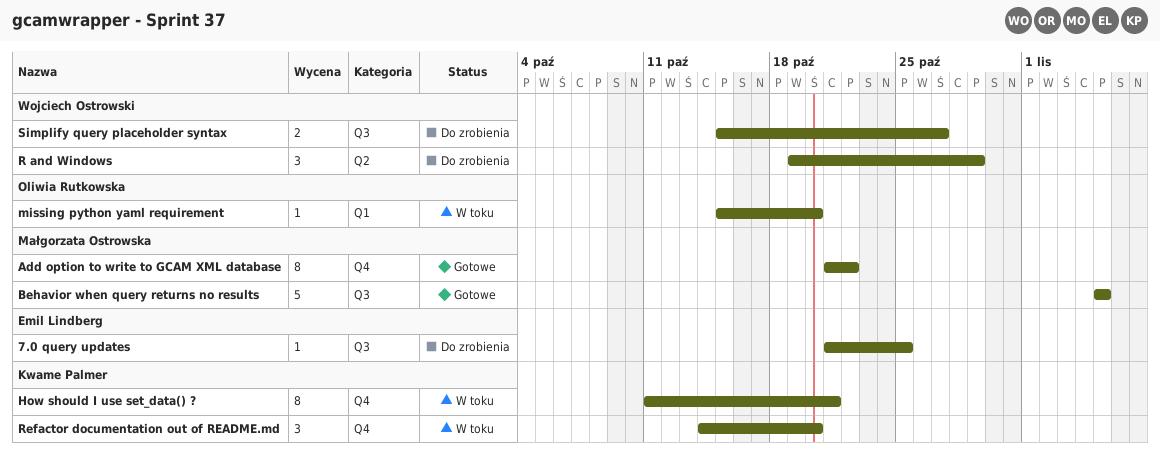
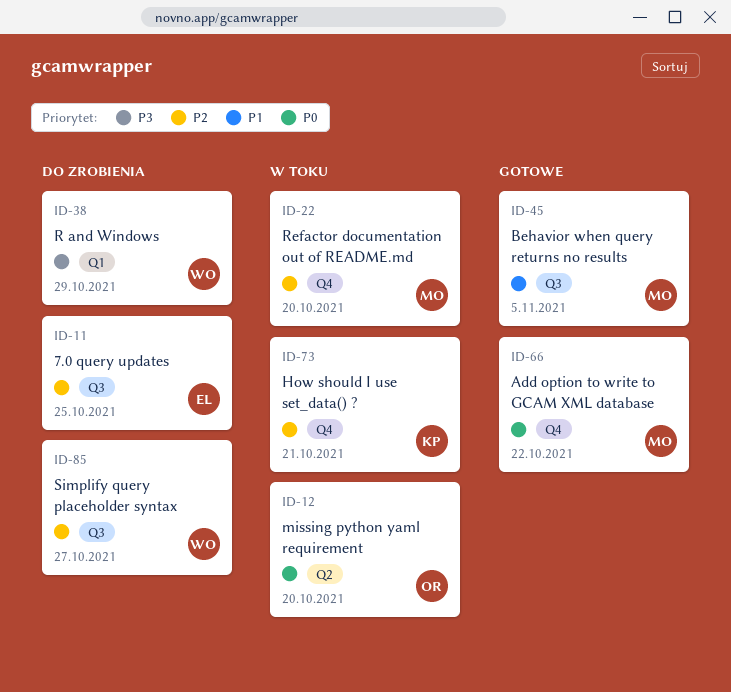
missing python yaml requirement, label: Q1 -> Q2
R and Windows, label: Q2 -> Q1
Refactor documentation out of README.md, owner: Kwame Palmer -> Małgorzata Ostrowska

